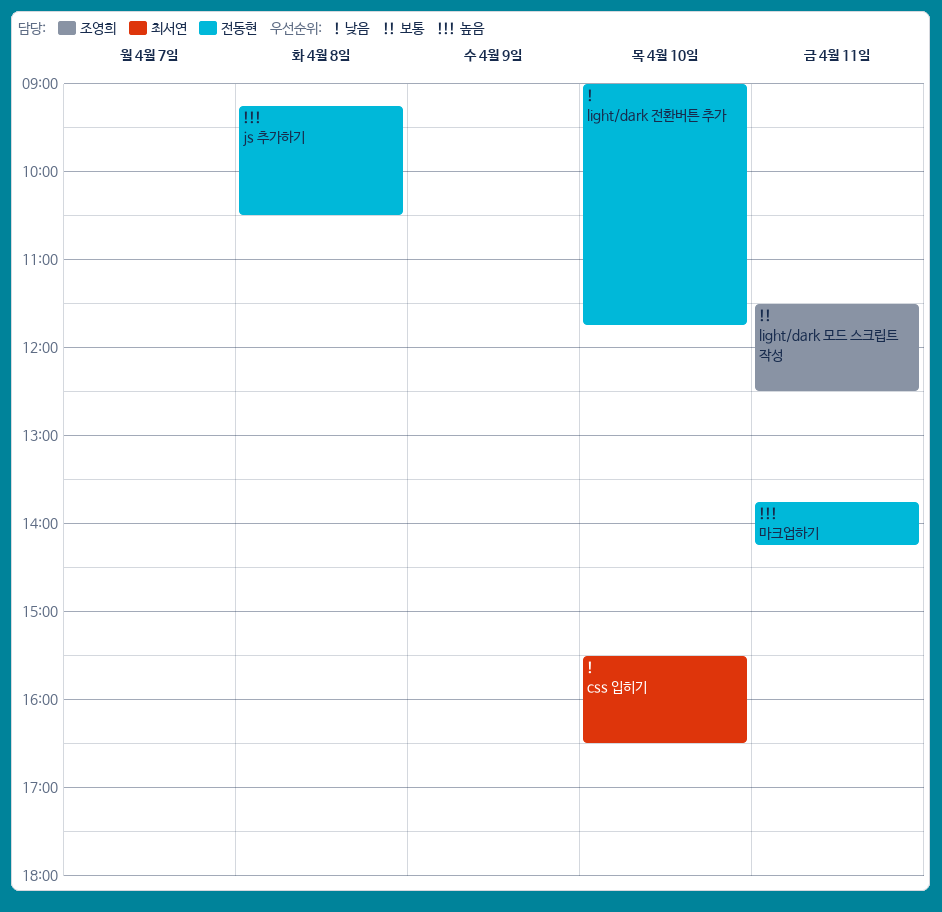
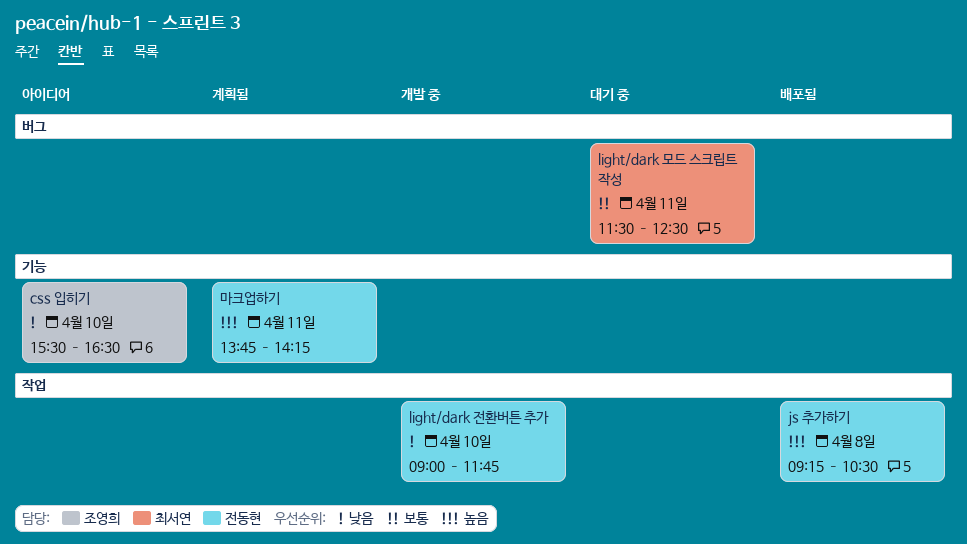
css 입히기, owner: 최서연 -> 조영희
light/dark 모드 스크립트 작성, owner: 조영희 -> 최서연

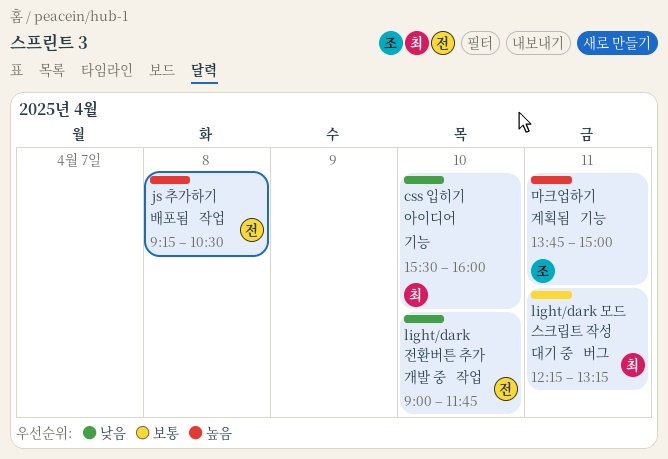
css 입히기, owner: 조영희 -> 최서연
css 입히기, ends: 16:30 -> 16:00
light/dark 모드 스크립트 작성, begins: 11:30 -> 12:15
light/dark 모드 스크립트 작성, ends: 12:30 -> 13:15
마크업하기, owner: 전동현 -> 조영희
마크업하기, ends: 14:15 -> 15:00

